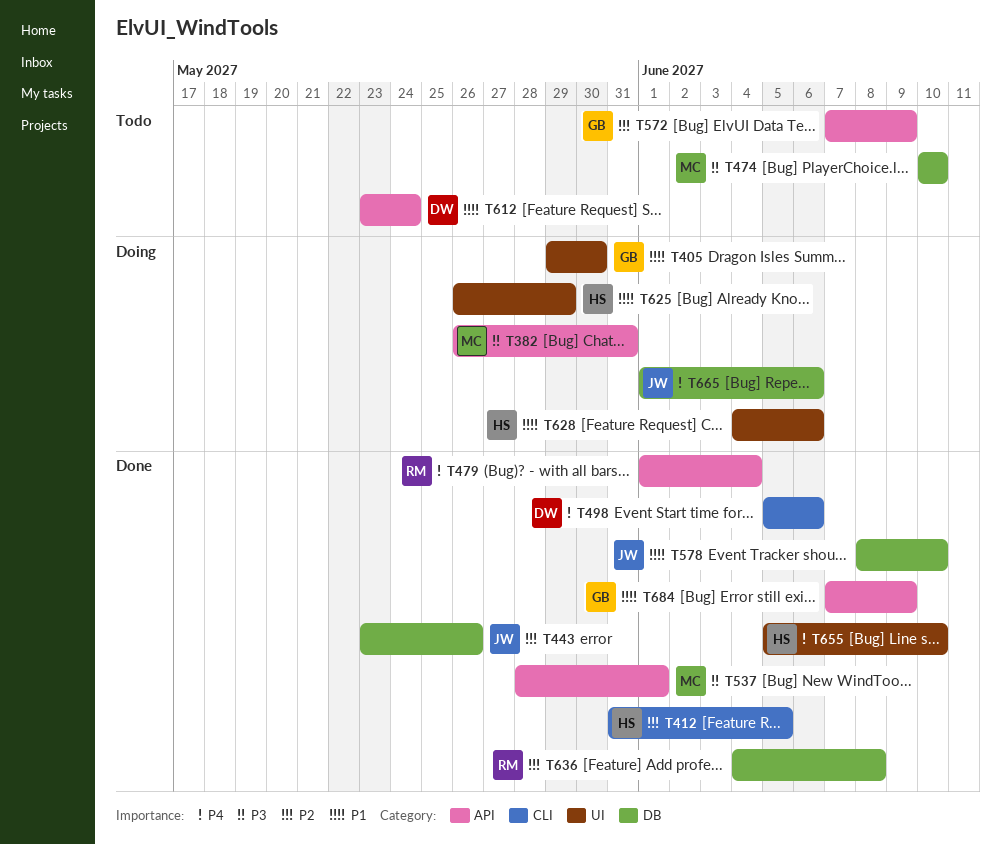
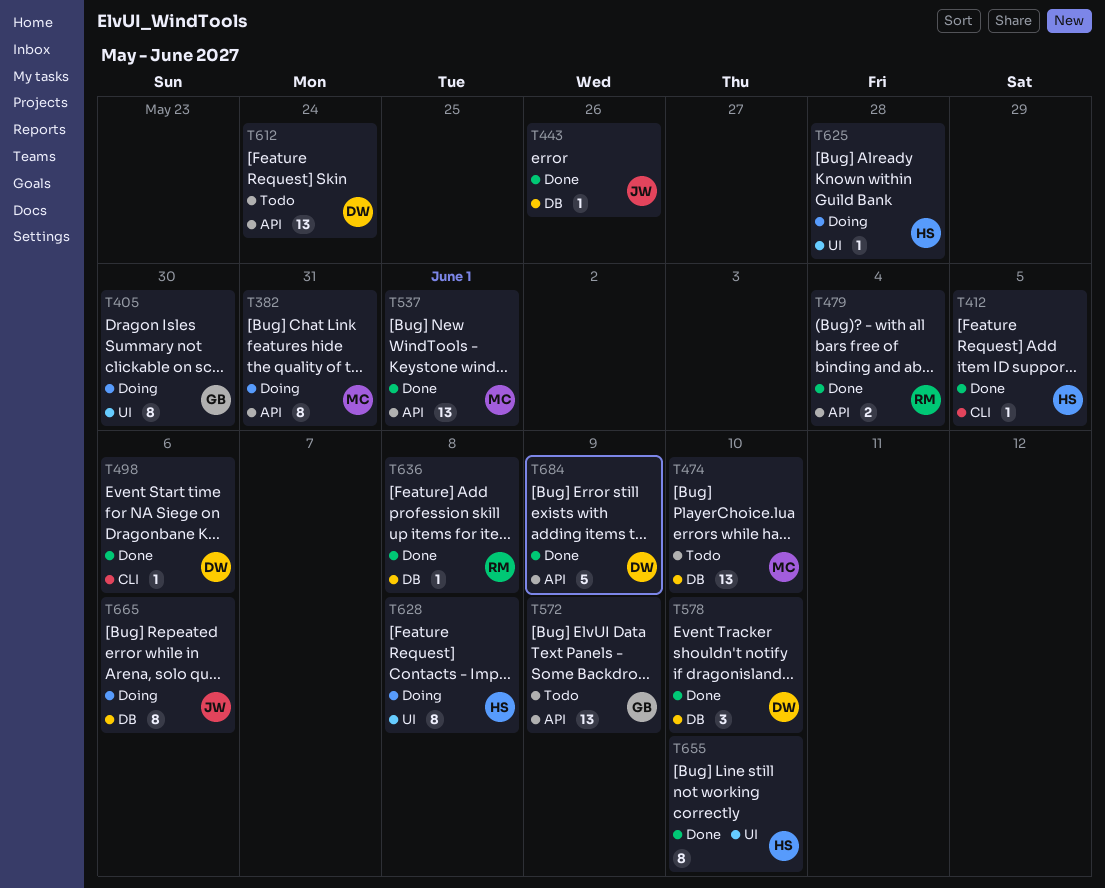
T578, owner: JW -> DW
T625, due: May 29 -> May 28
T628, due: Jun 6 -> Jun 8
T684, owner: GB -> DW

